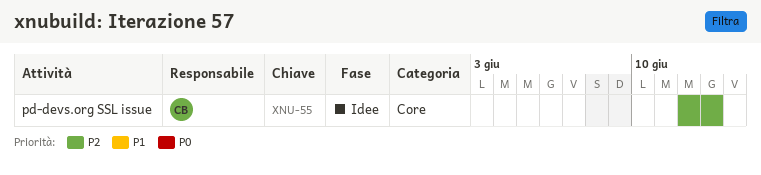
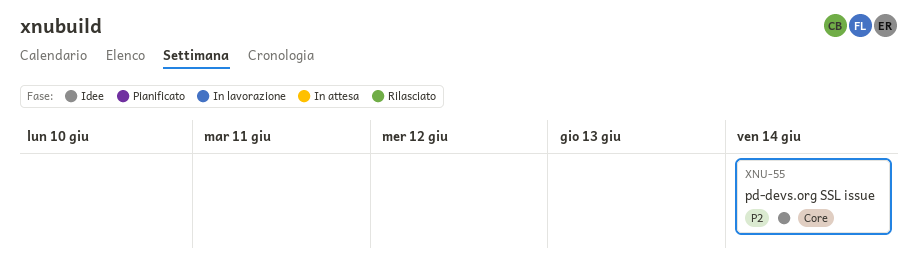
XNU-55, due: Jun 13 -> Jun 14

